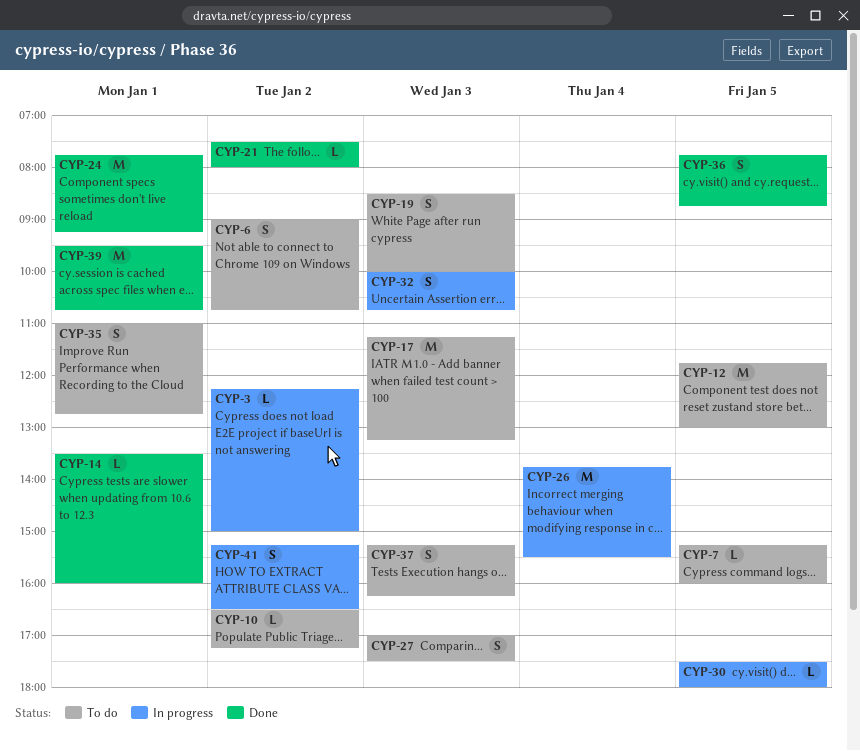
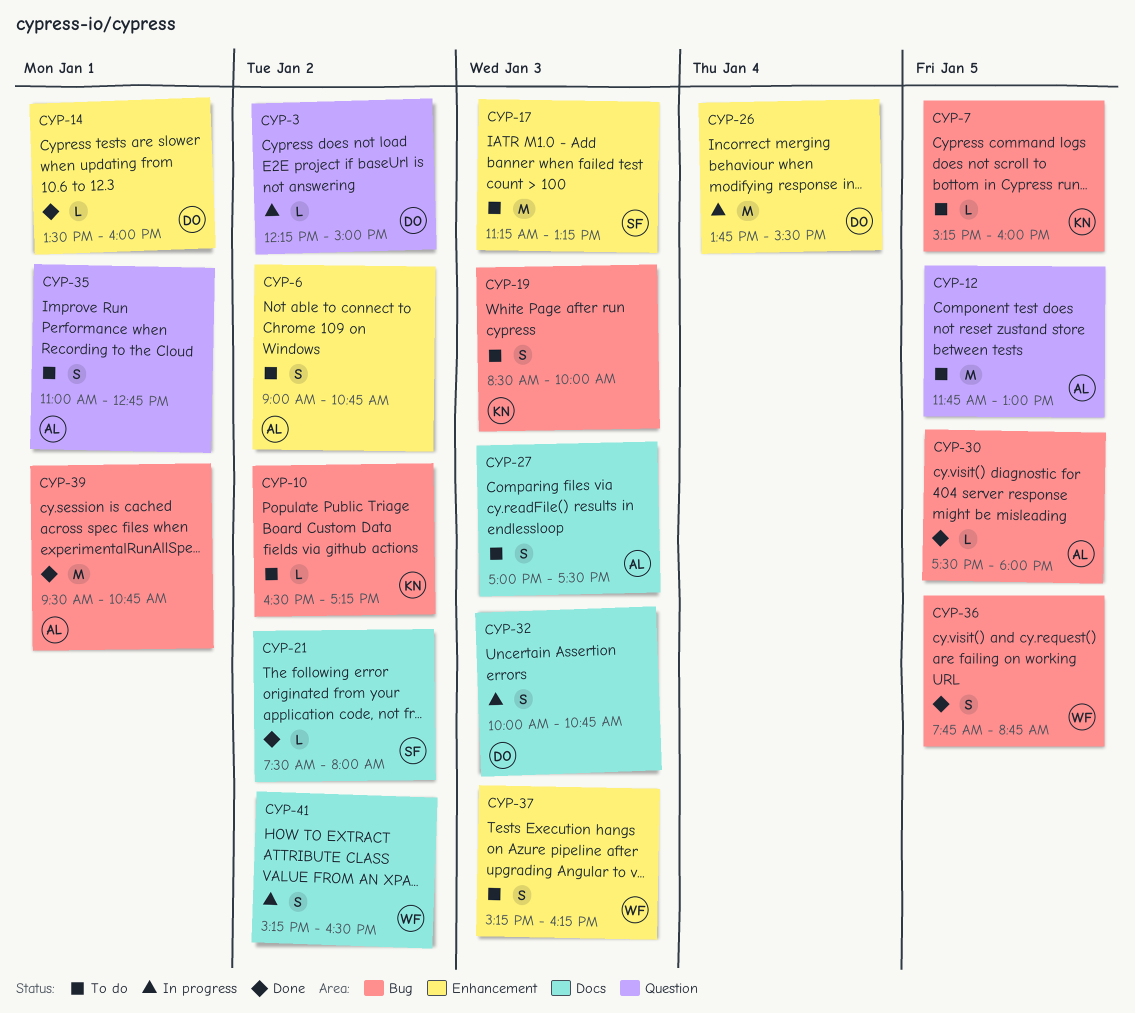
CYP-24: present -> none
CYP-30, status: In progress -> Done

